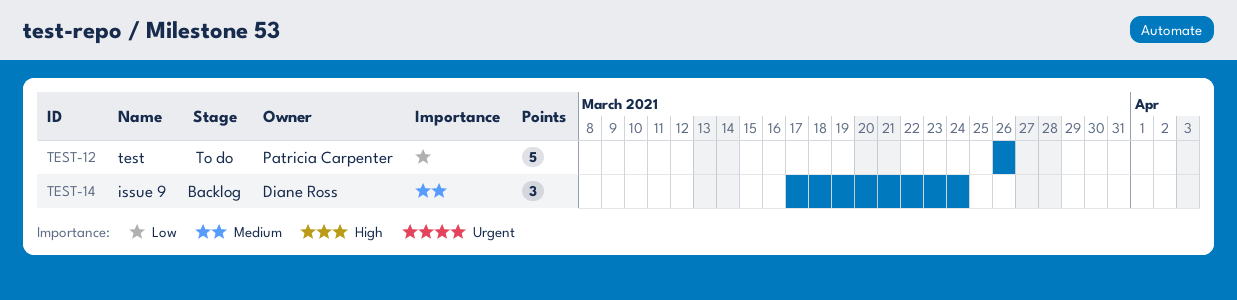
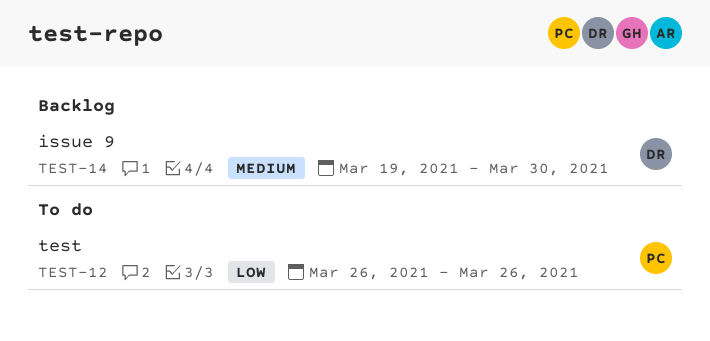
TEST-14, start: Mar 17 -> Mar 19
TEST-14, due: Mar 24 -> Mar 30

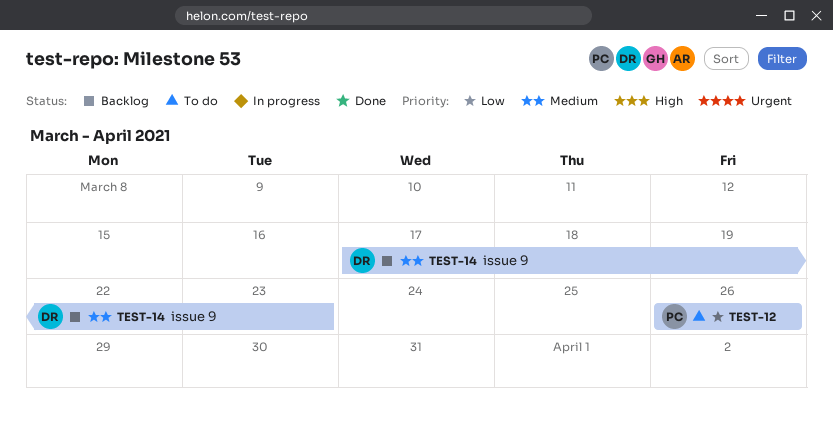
TEST-14, start: Mar 19 -> Mar 17
TEST-14, due: Mar 30 -> Mar 23

